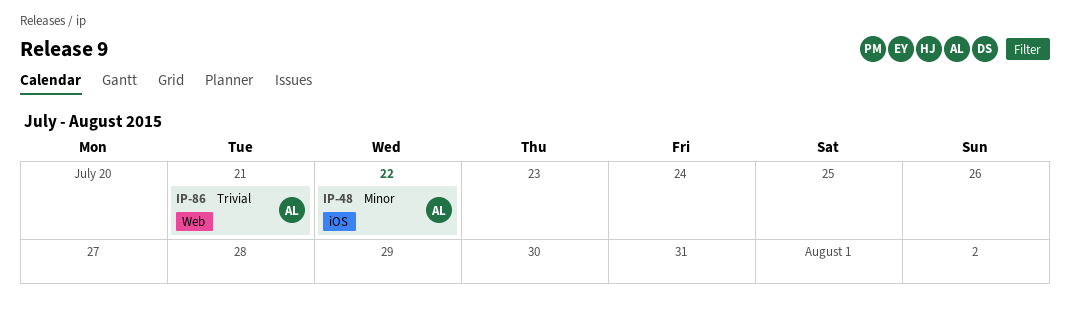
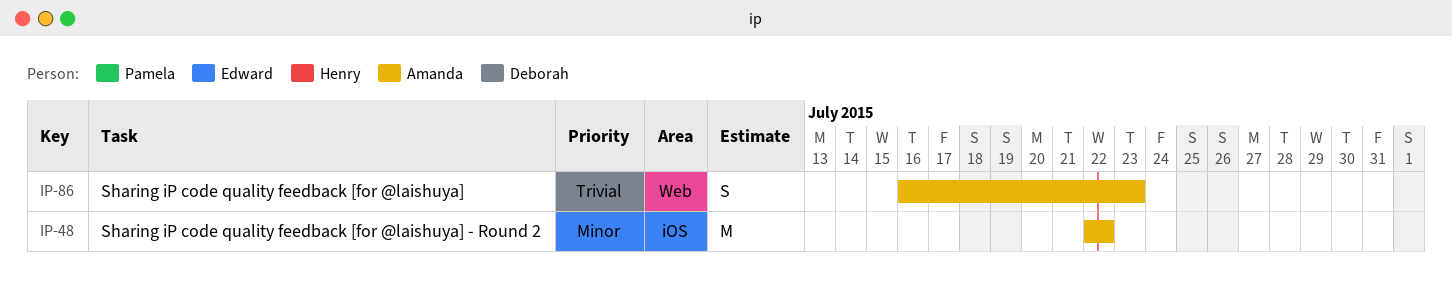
IP-86, due: Jul 21 -> Jul 23

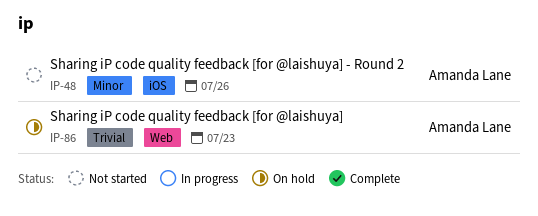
IP-48, due: Jul 22 -> Jul 26

